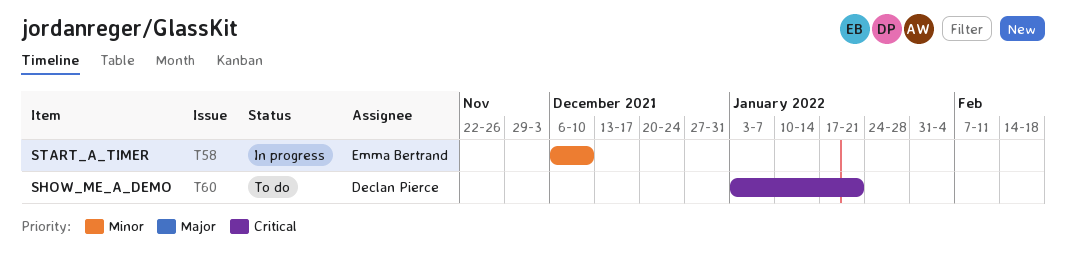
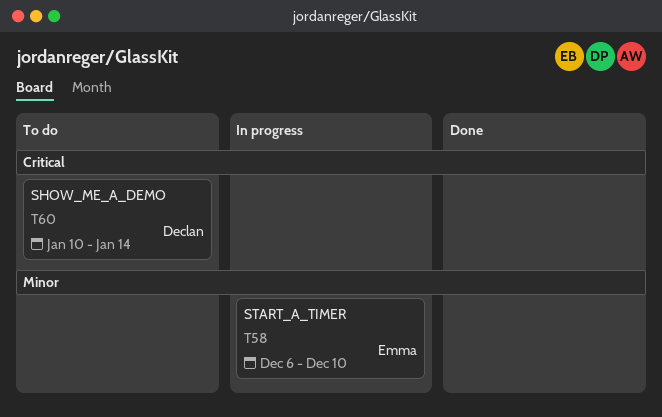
T60, start: Jan 3 -> Jan 10
T60, due: Jan 21 -> Jan 14

